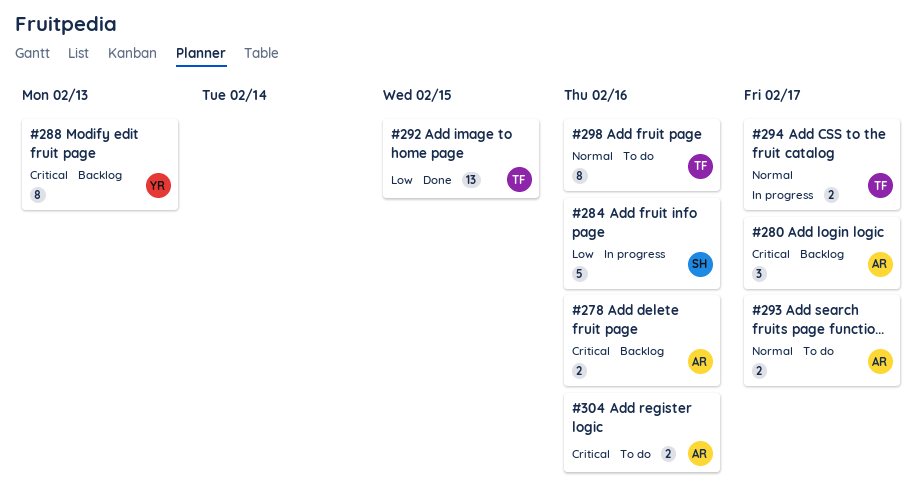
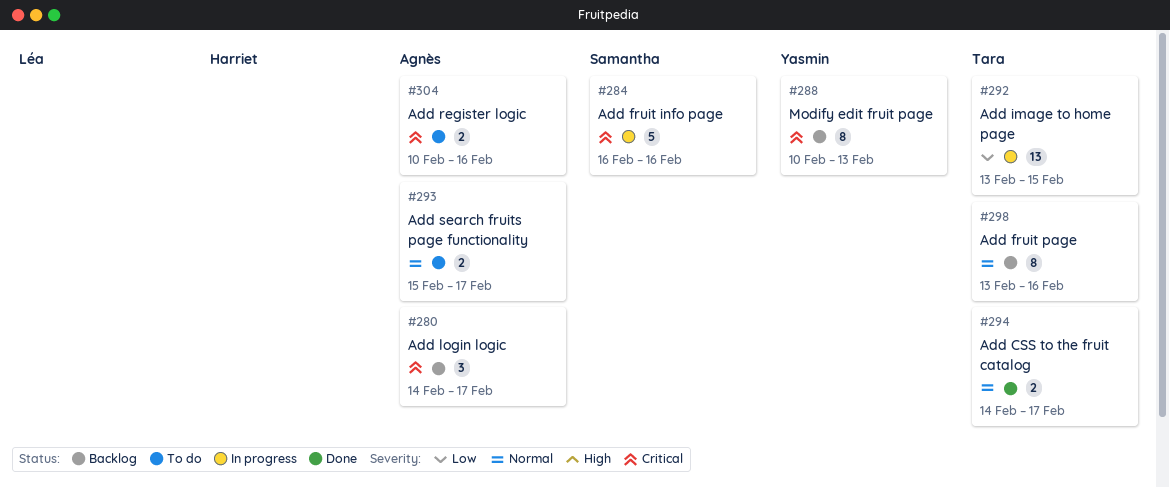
#278: present -> none
#284, priority: Low -> Critical
#292, status: Done -> In progress
#294, status: In progress -> Done
#298, status: To do -> Backlog

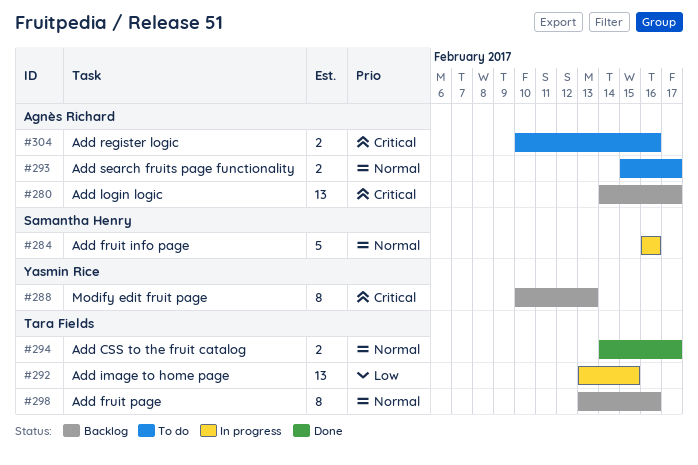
#280, estimate: 3 -> 13
#284, priority: Critical -> Normal

